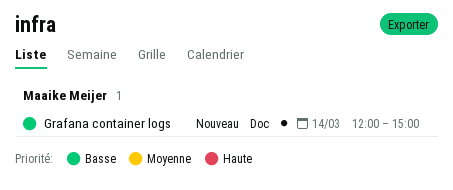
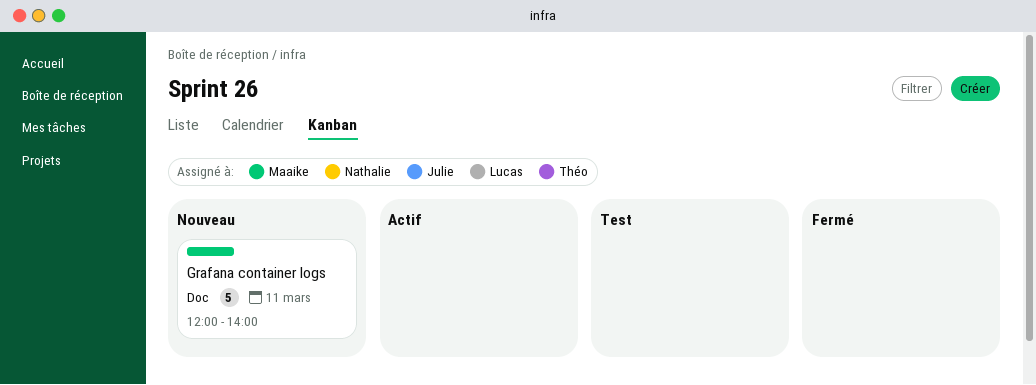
Grafana container logs, estimate: 1 -> 5
Grafana container logs, day: Mar 14 -> Mar 11
Grafana container logs, ends: 15:00 -> 14:00

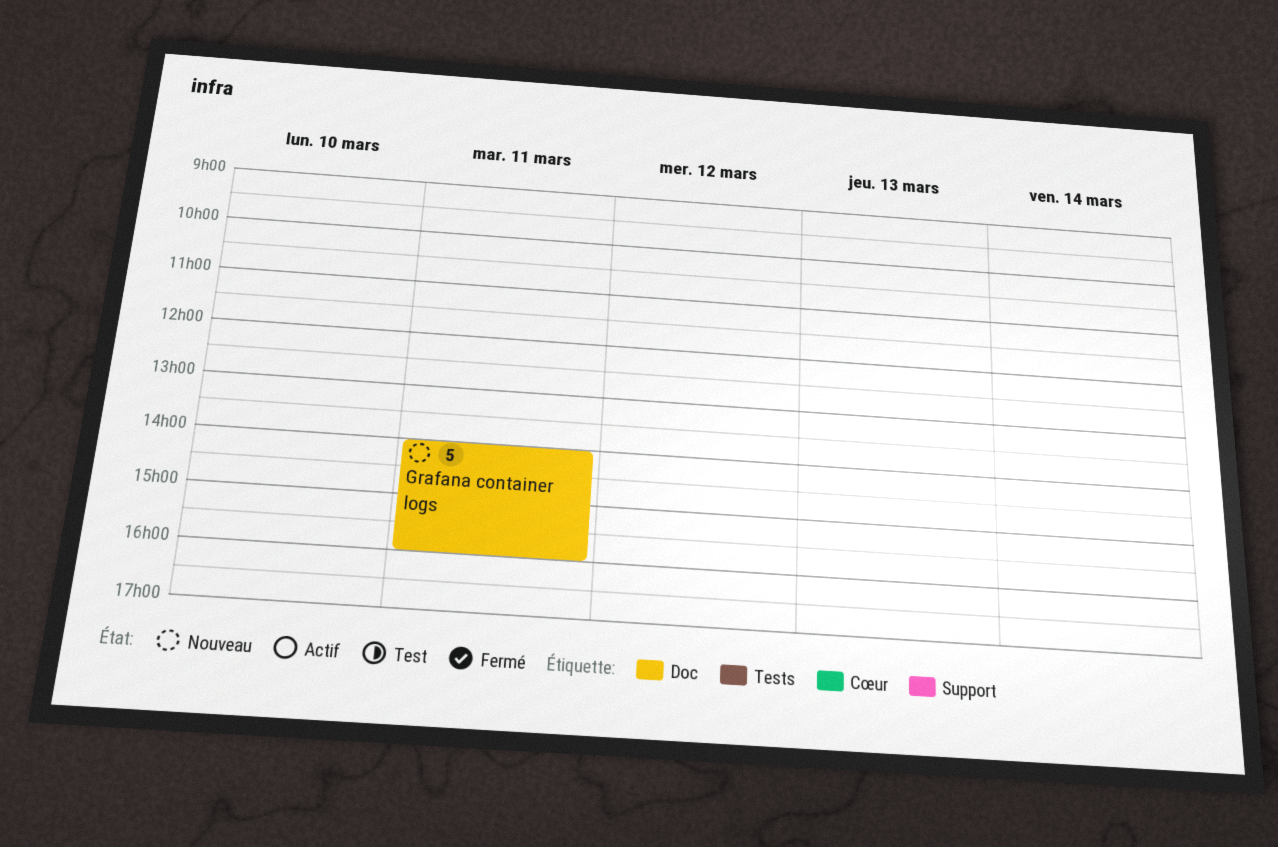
Grafana container logs, begins: 12:00 -> 14:00
Grafana container logs, ends: 14:00 -> 16:00

